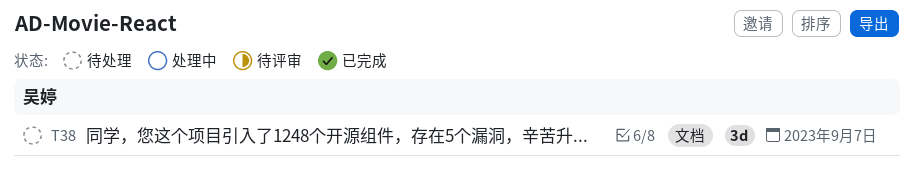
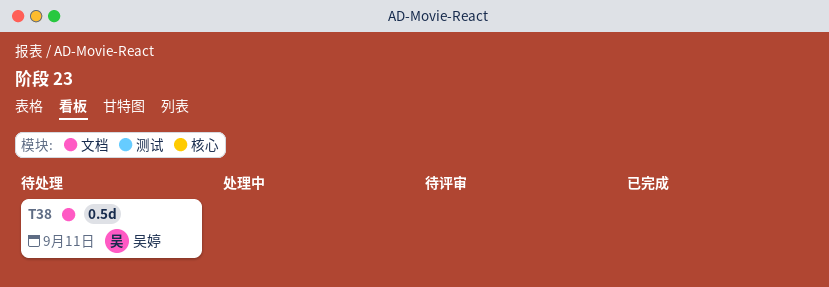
T38, estimate: 3d -> 0.5d
T38, due: Sep 7 -> Sep 11

